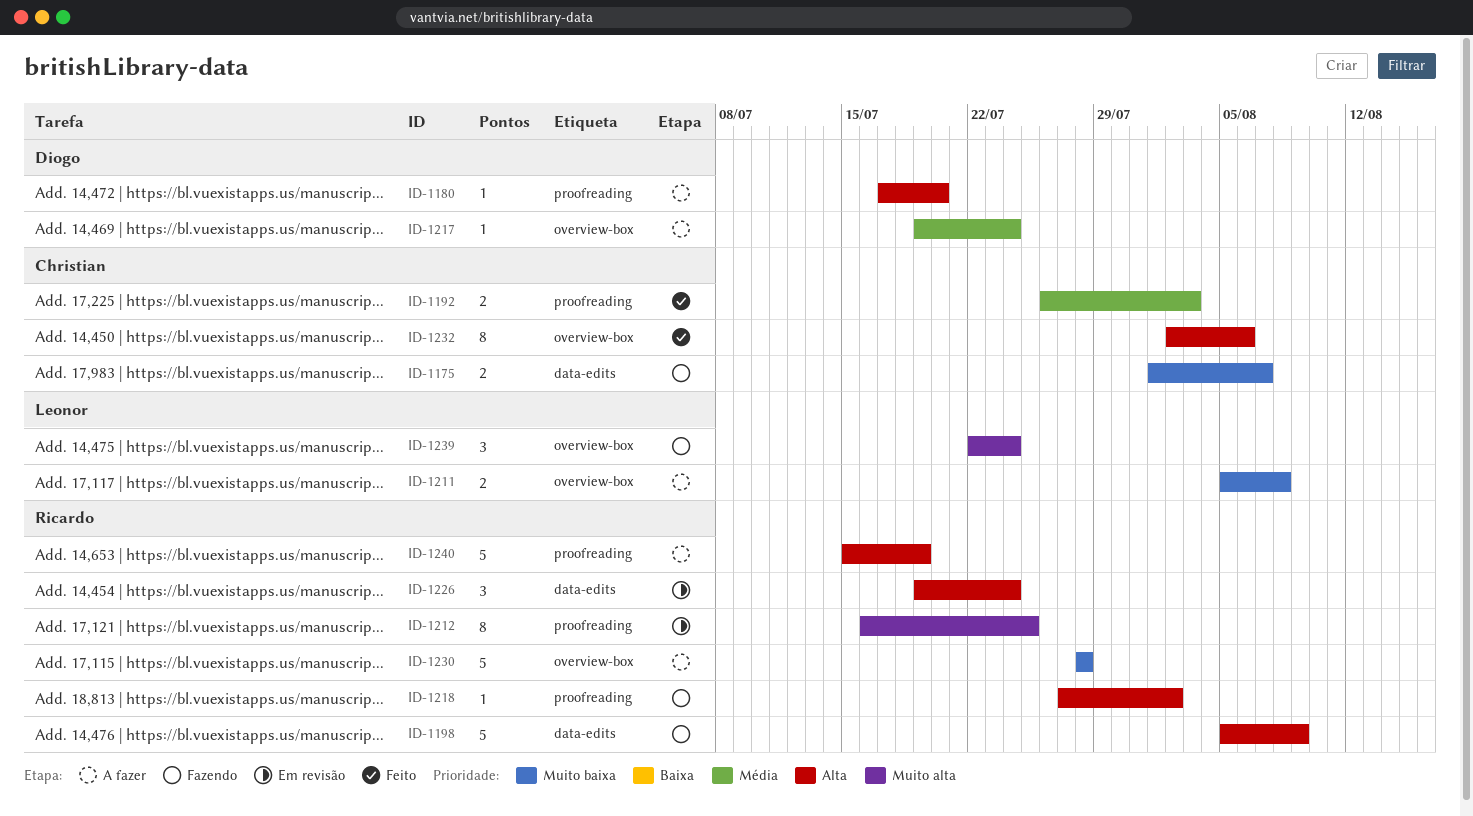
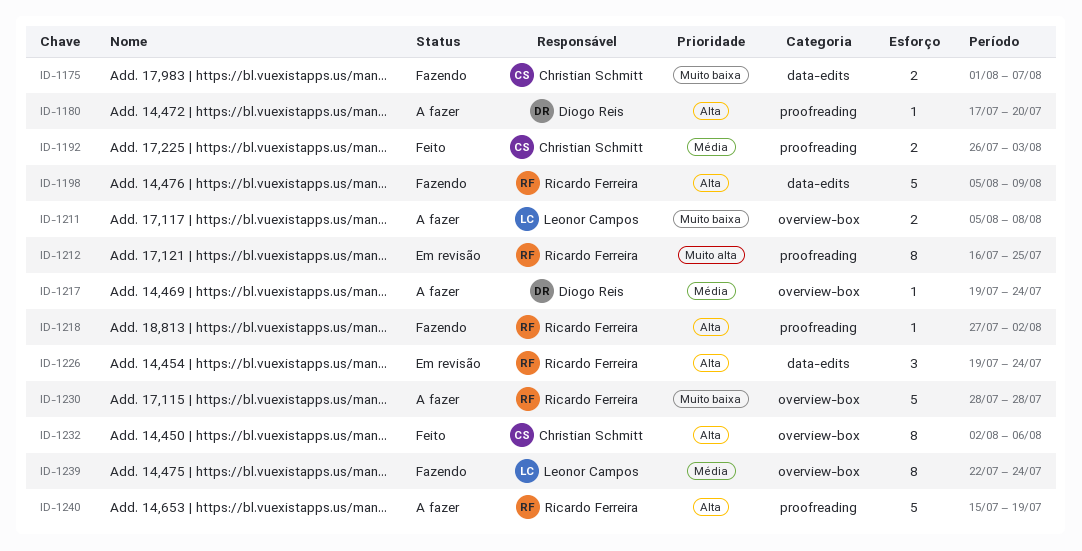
ID-1239, priority: Muito alta -> Média
ID-1239, estimate: 3 -> 8

